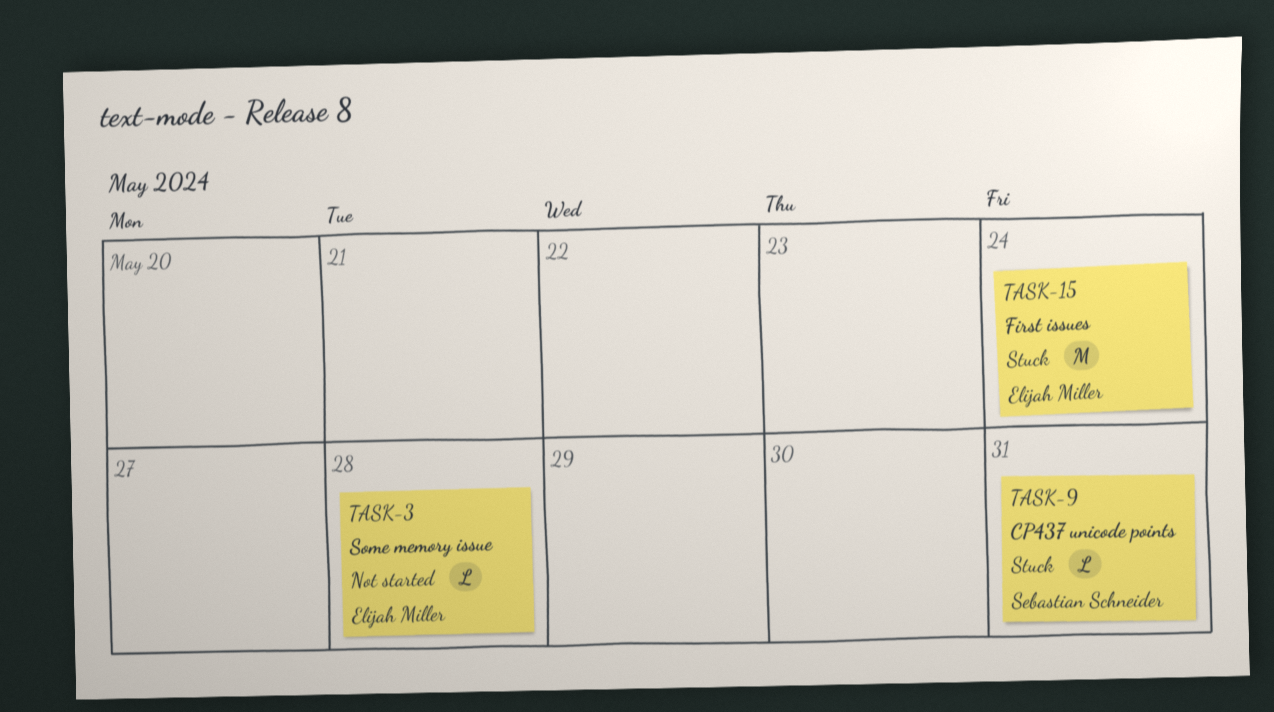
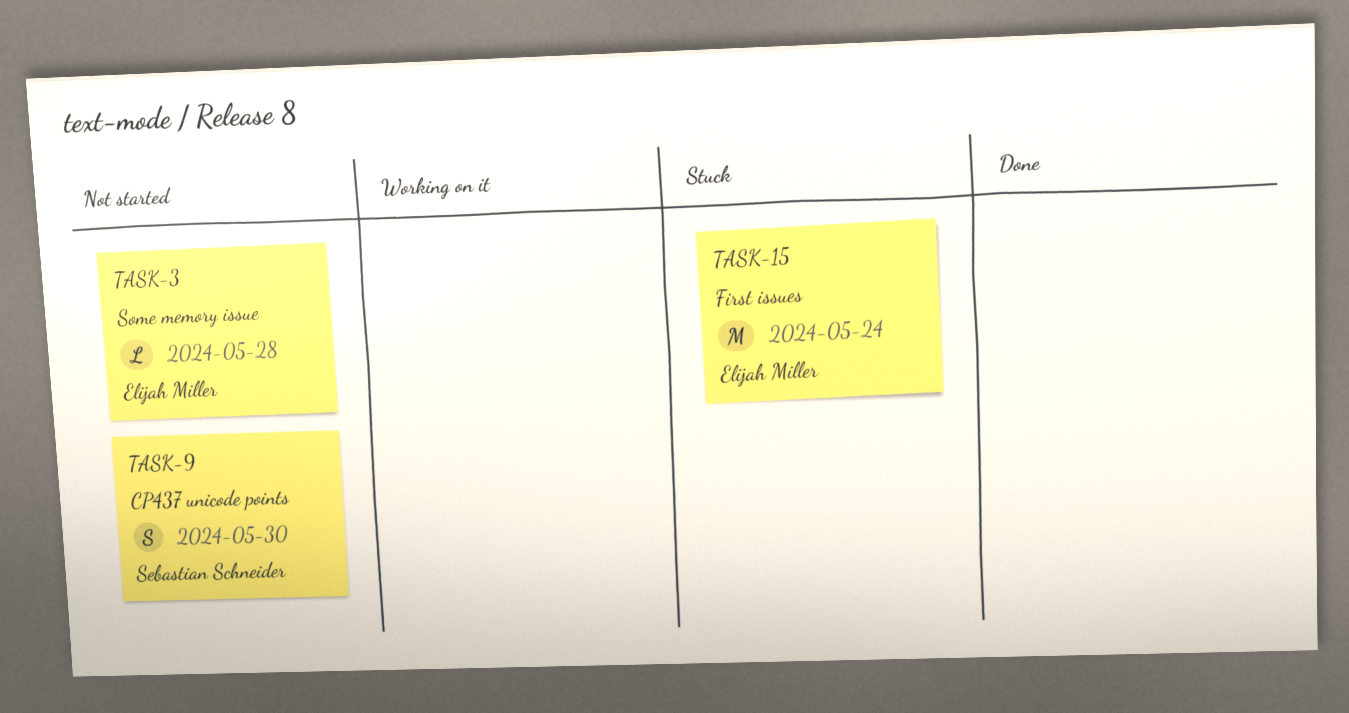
TASK-9, status: Stuck -> Not started
TASK-9, estimate: L -> S
TASK-9, due: May 31 -> May 30

